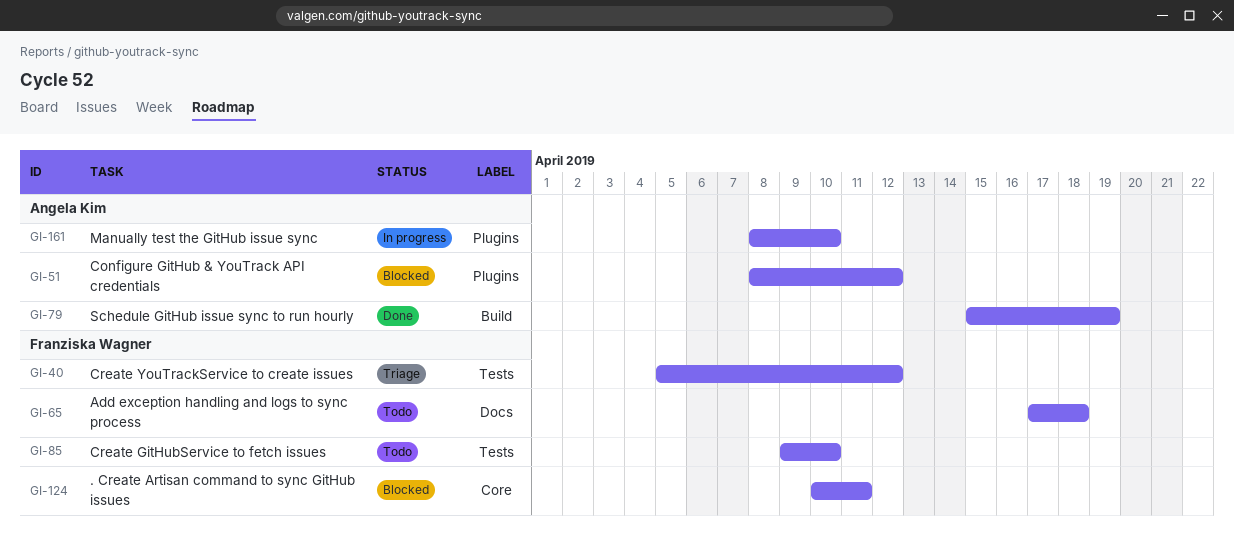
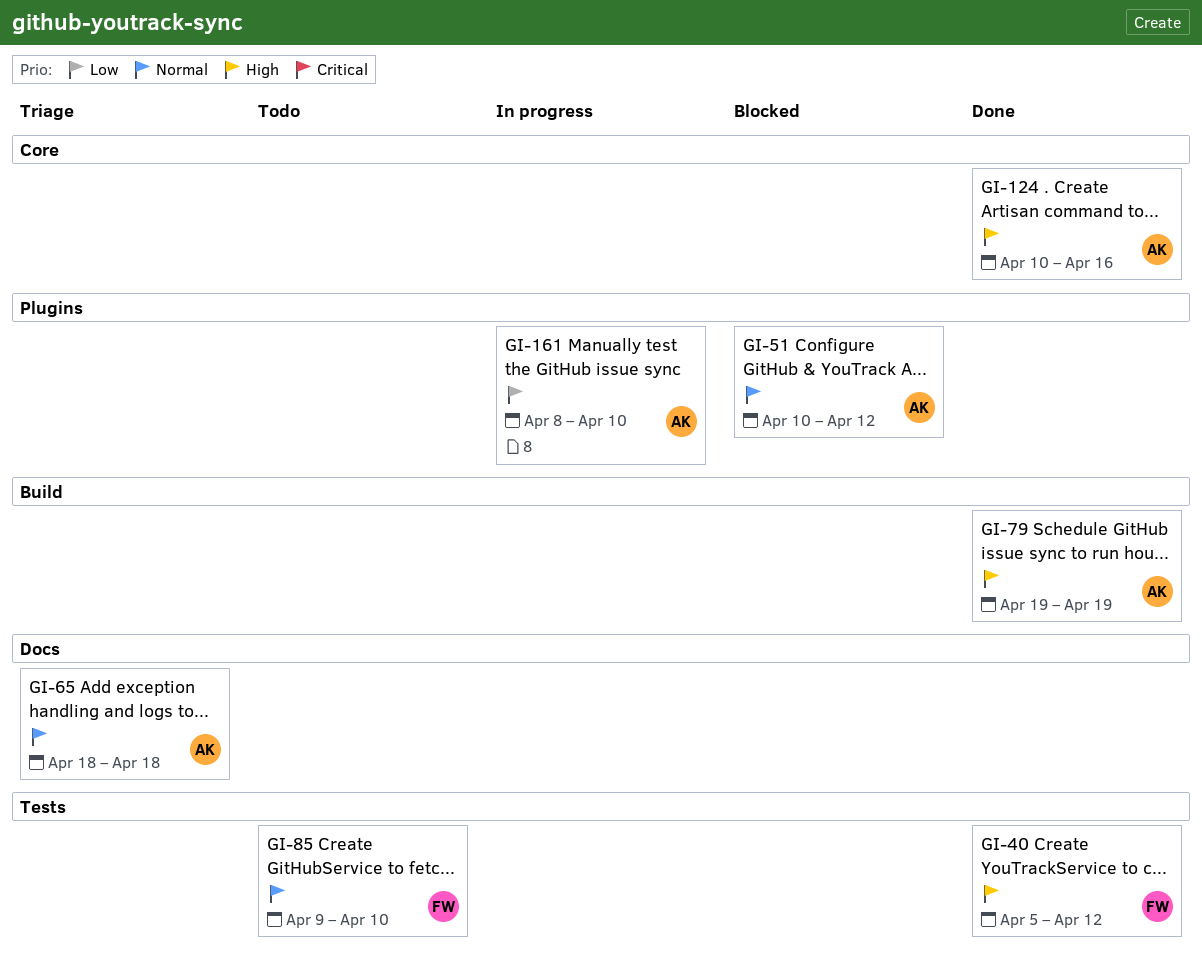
GI-40, status: Triage -> Done
GI-51, start: Apr 8 -> Apr 10
GI-65, status: Todo -> Triage
GI-65, owner: Franziska Wagner -> Angela Kim
GI-65, start: Apr 17 -> Apr 18
GI-79, start: Apr 15 -> Apr 19
GI-124, status: Blocked -> Done
GI-124, owner: Franziska Wagner -> Angela Kim
GI-124, due: Apr 11 -> Apr 16

